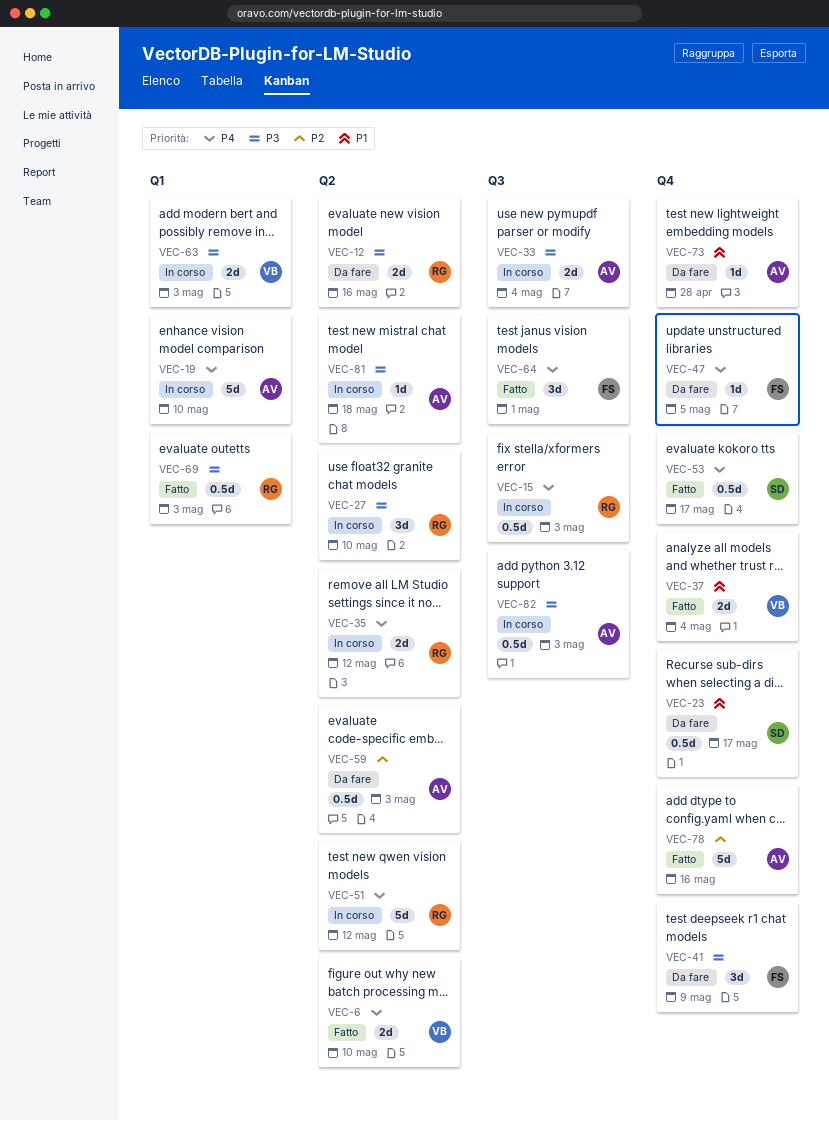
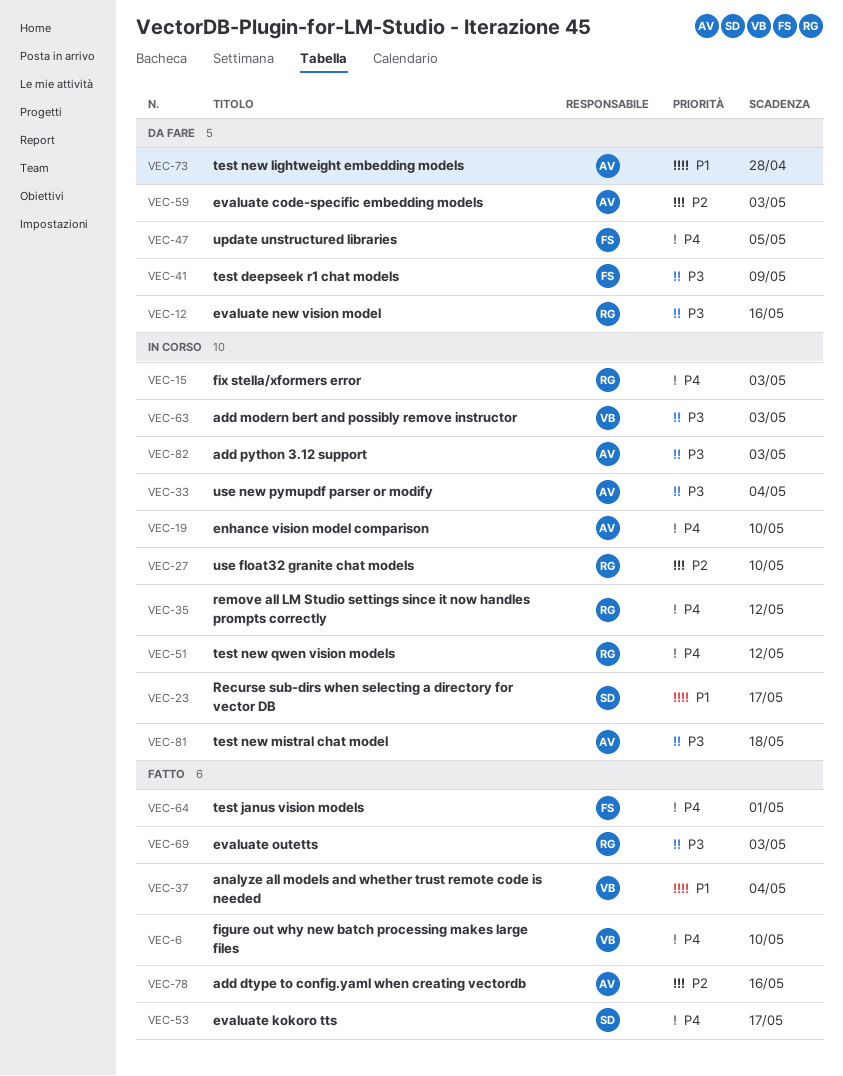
VEC-23, status: Da fare -> In corso
VEC-27, priority: P3 -> P2

